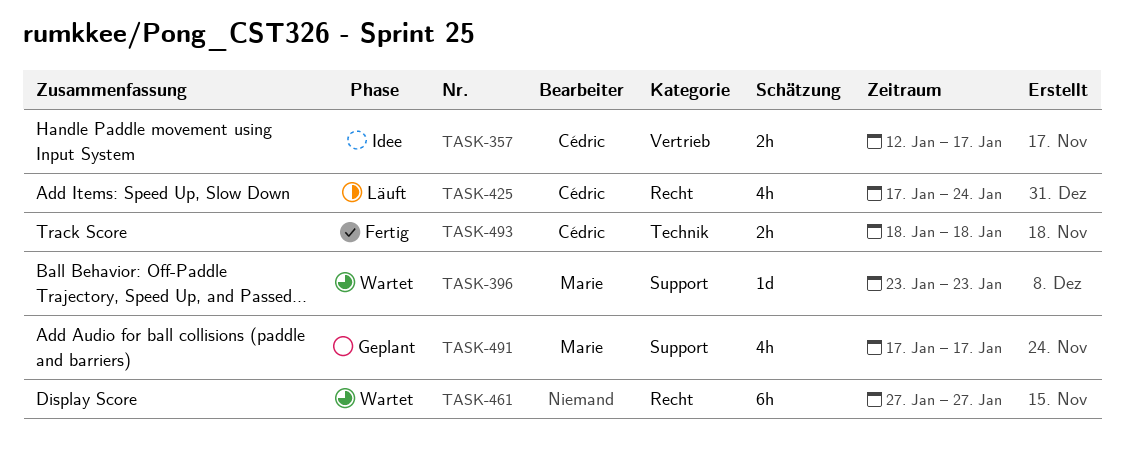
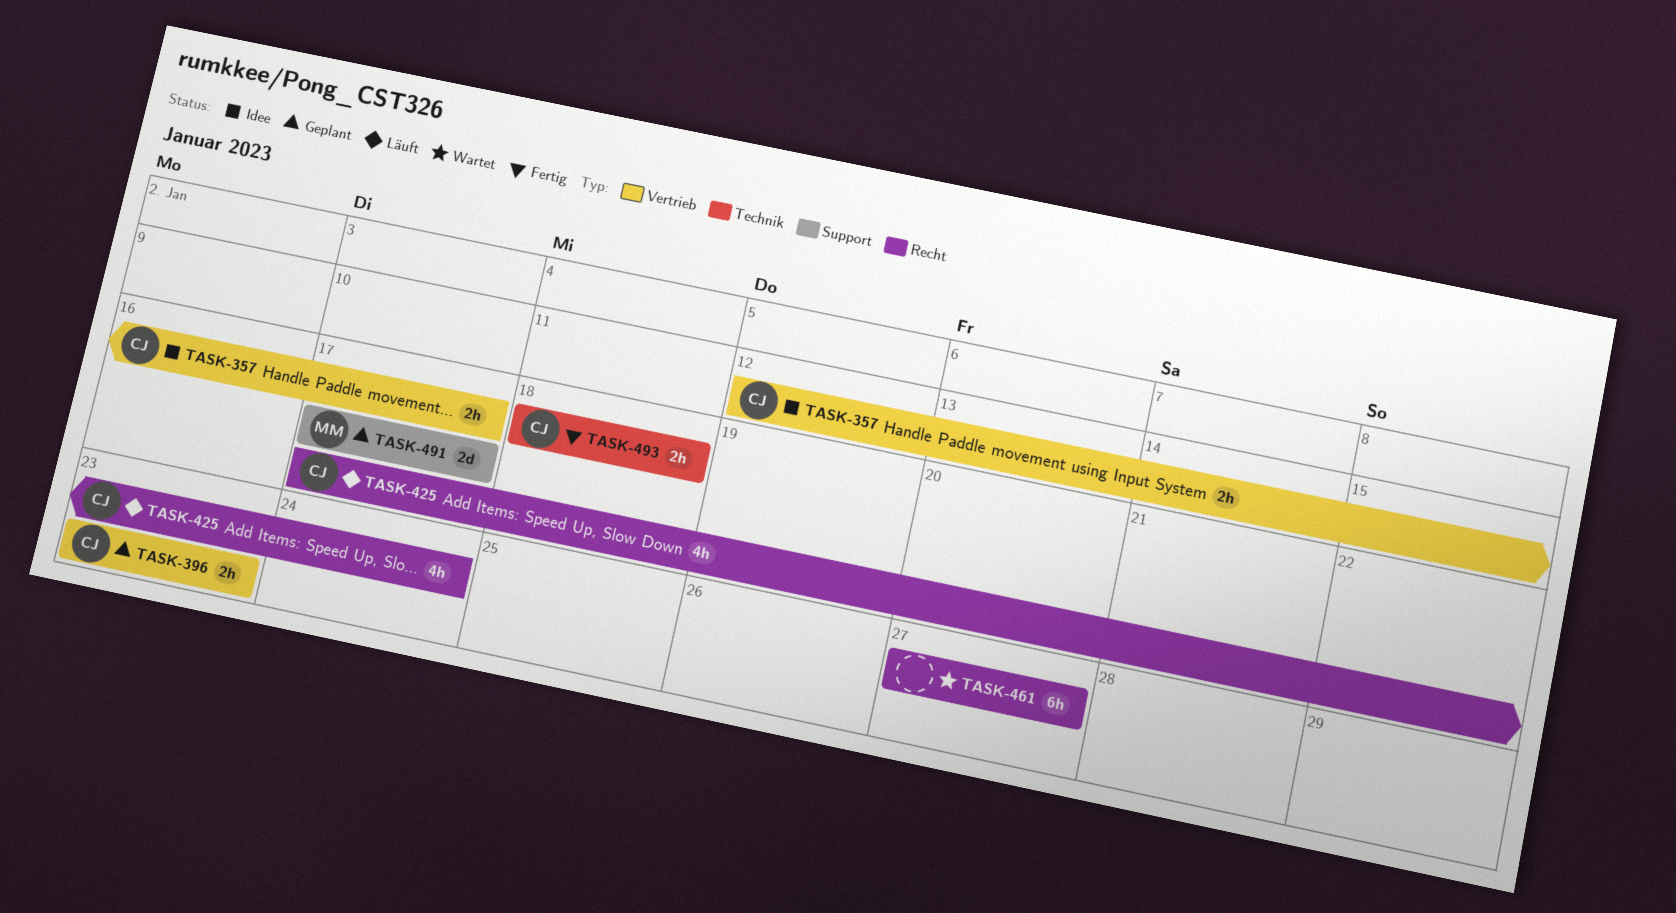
TASK-396, status: Wartet -> Geplant
TASK-396, owner: Marie -> Cédric
TASK-396, label: Support -> Vertrieb
TASK-396, estimate: 1d -> 2h
TASK-491, estimate: 4h -> 2d

